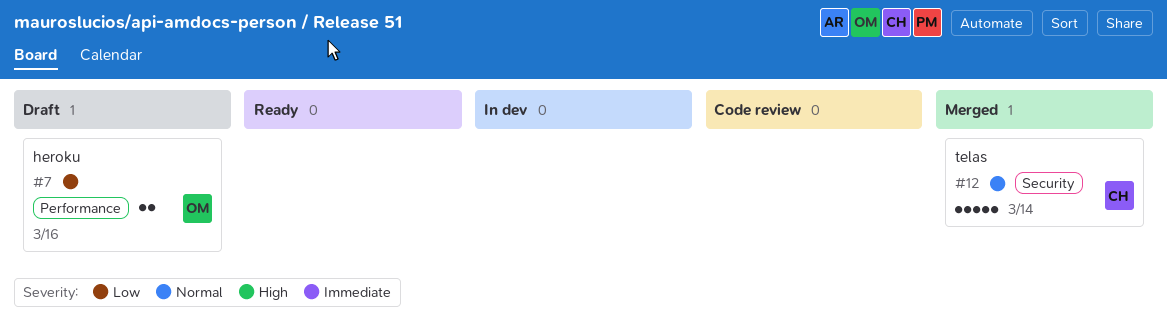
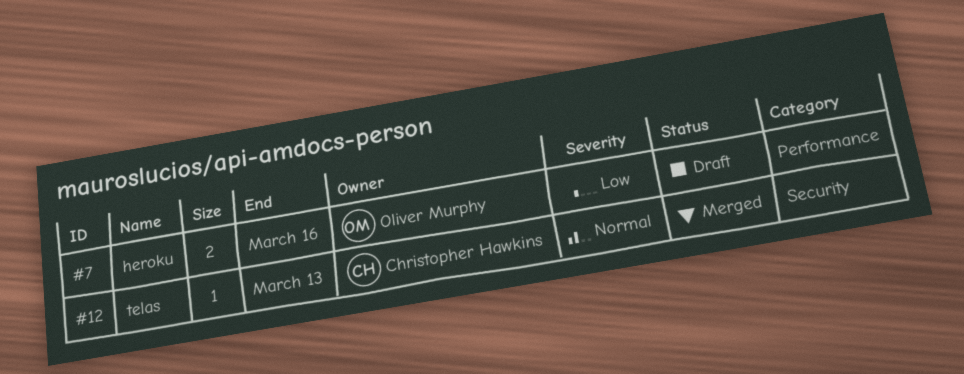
#12, estimate: 5 -> 1
#12, due: Mar 14 -> Mar 13

